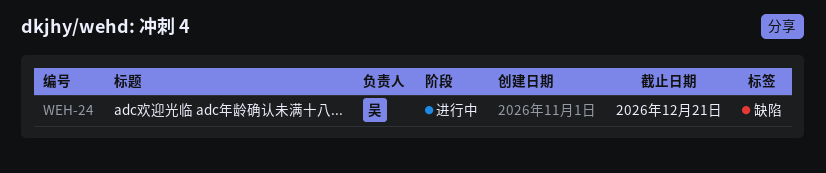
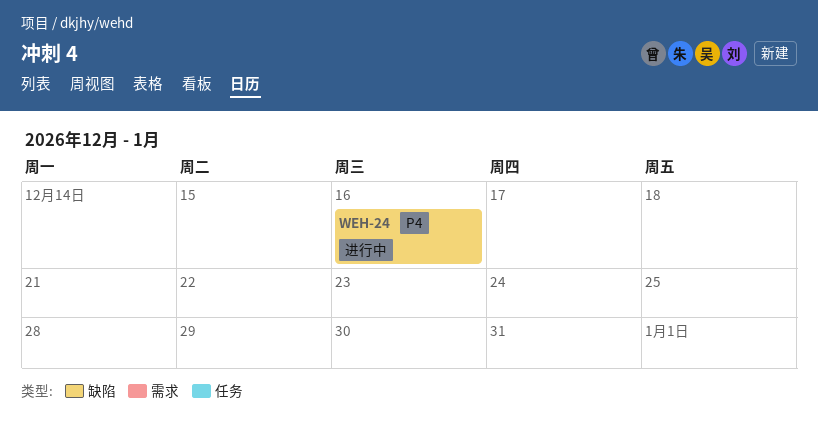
WEH-24, due: Dec 21 -> Dec 16

